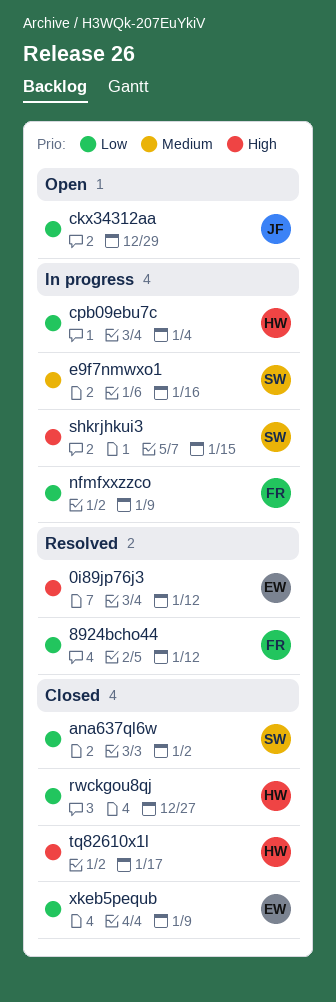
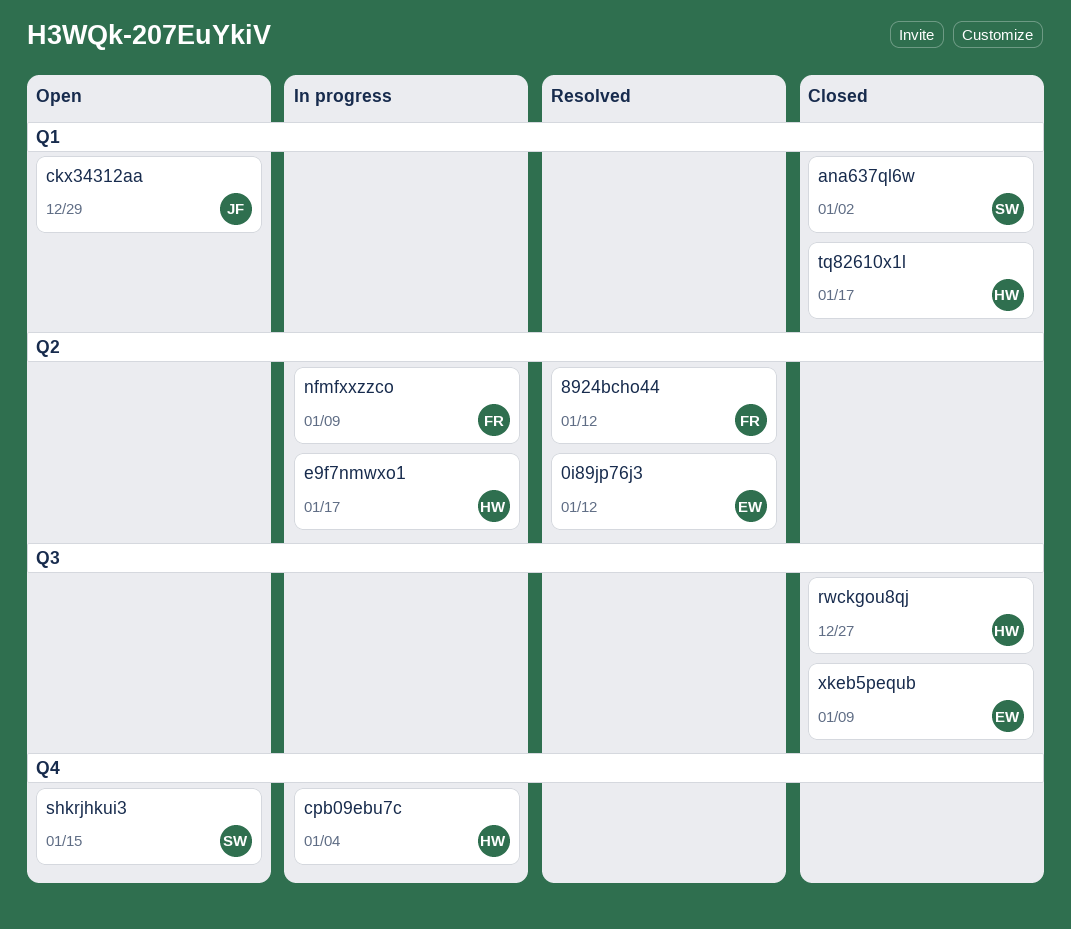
e9f7nmwxo1, owner: SW -> HW
e9f7nmwxo1, due: Jan 16 -> Jan 17
shkrjhkui3, status: In progress -> Open

